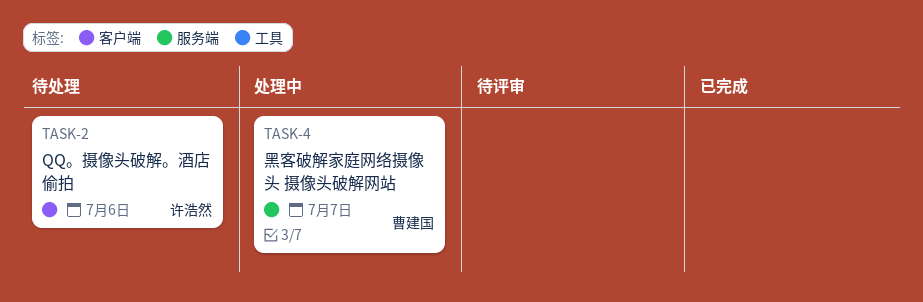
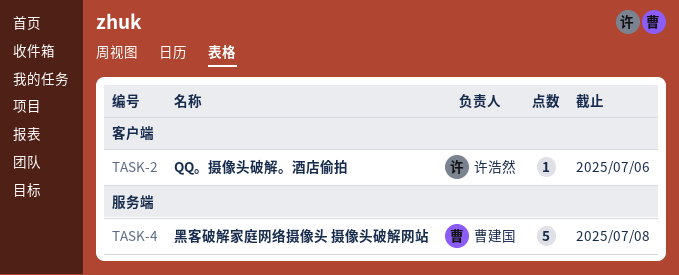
TASK-4, due: Jul 7 -> Jul 8

